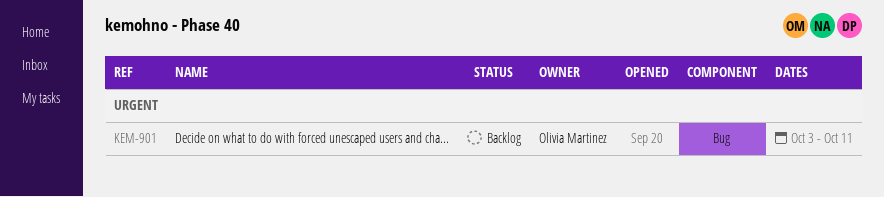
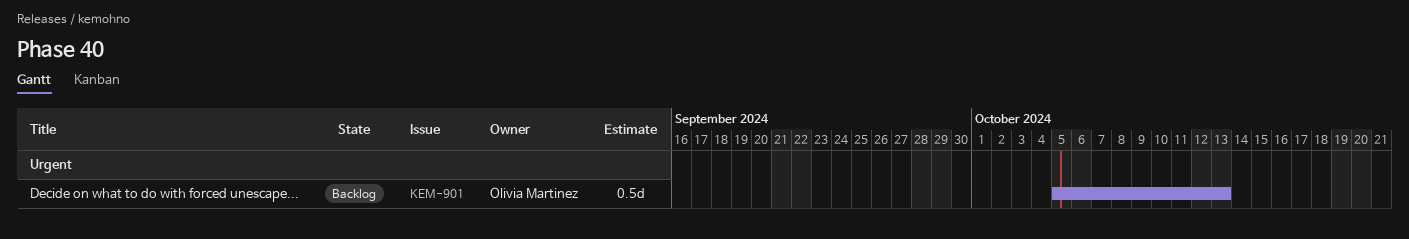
KEM-901, start: Oct 3 -> Oct 5
KEM-901, due: Oct 11 -> Oct 13

